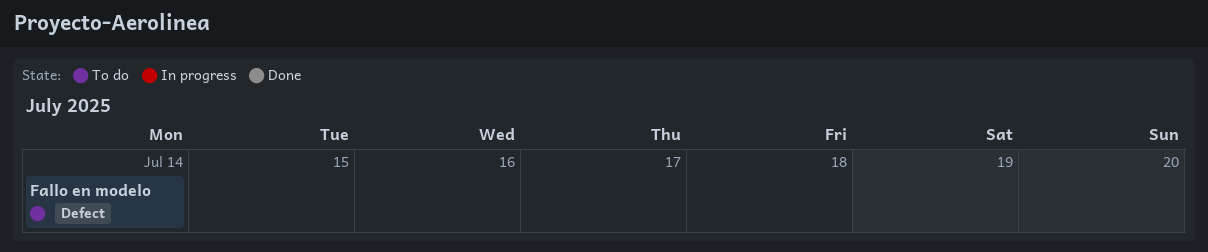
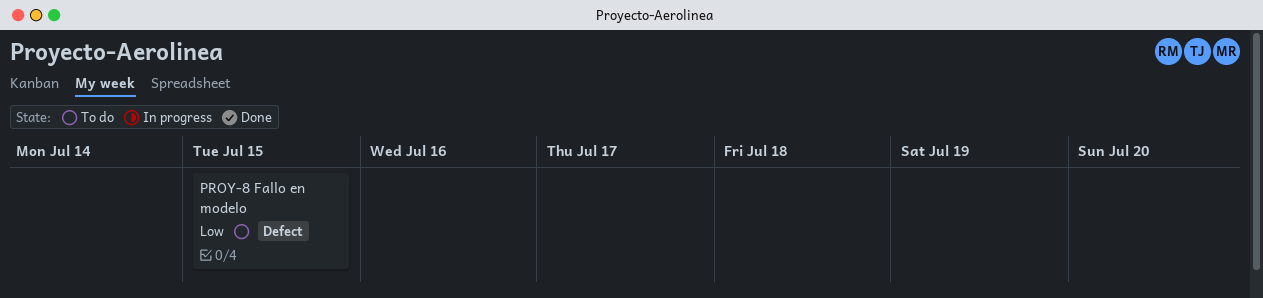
Fallo en modelo, due: Jul 14 -> Jul 15

